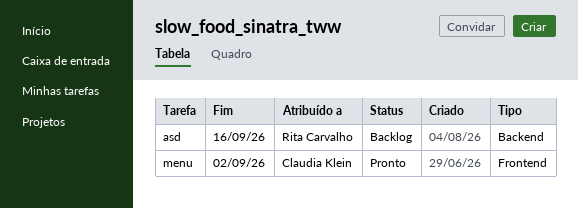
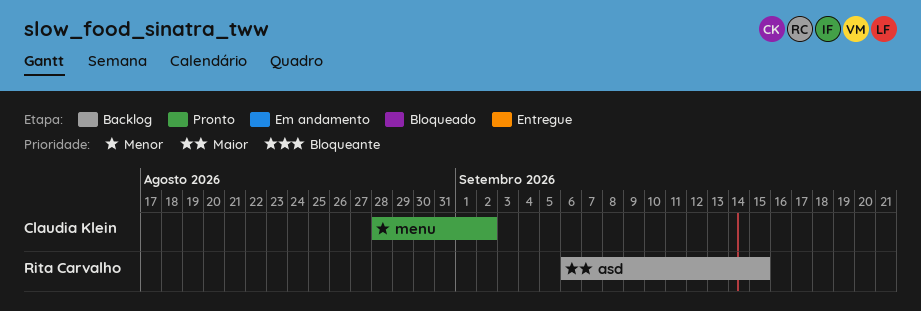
asd, due: Sep 16 -> Sep 15

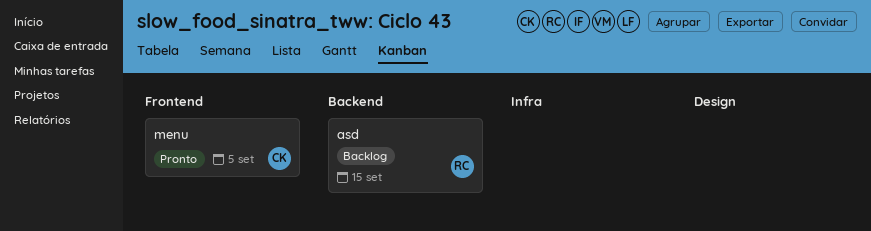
menu, due: Sep 2 -> Sep 5

